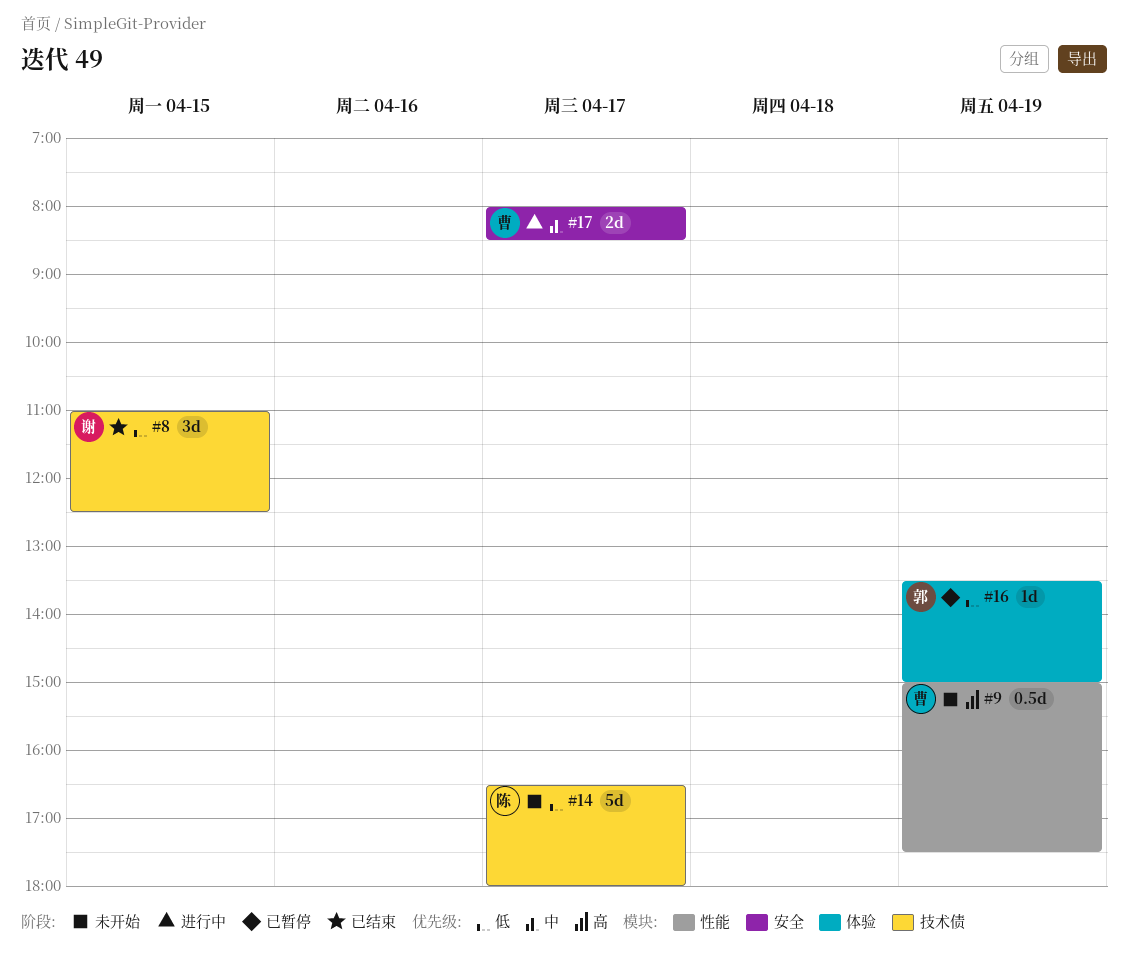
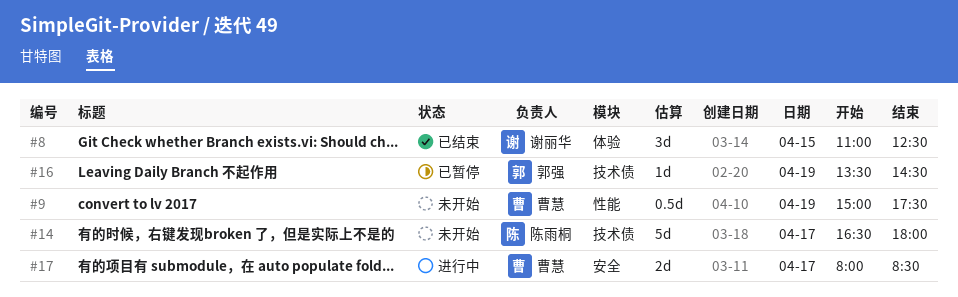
#8, label: 技术债 -> 体验
#16, label: 体验 -> 技术债
#16, ends: 15:00 -> 14:30

